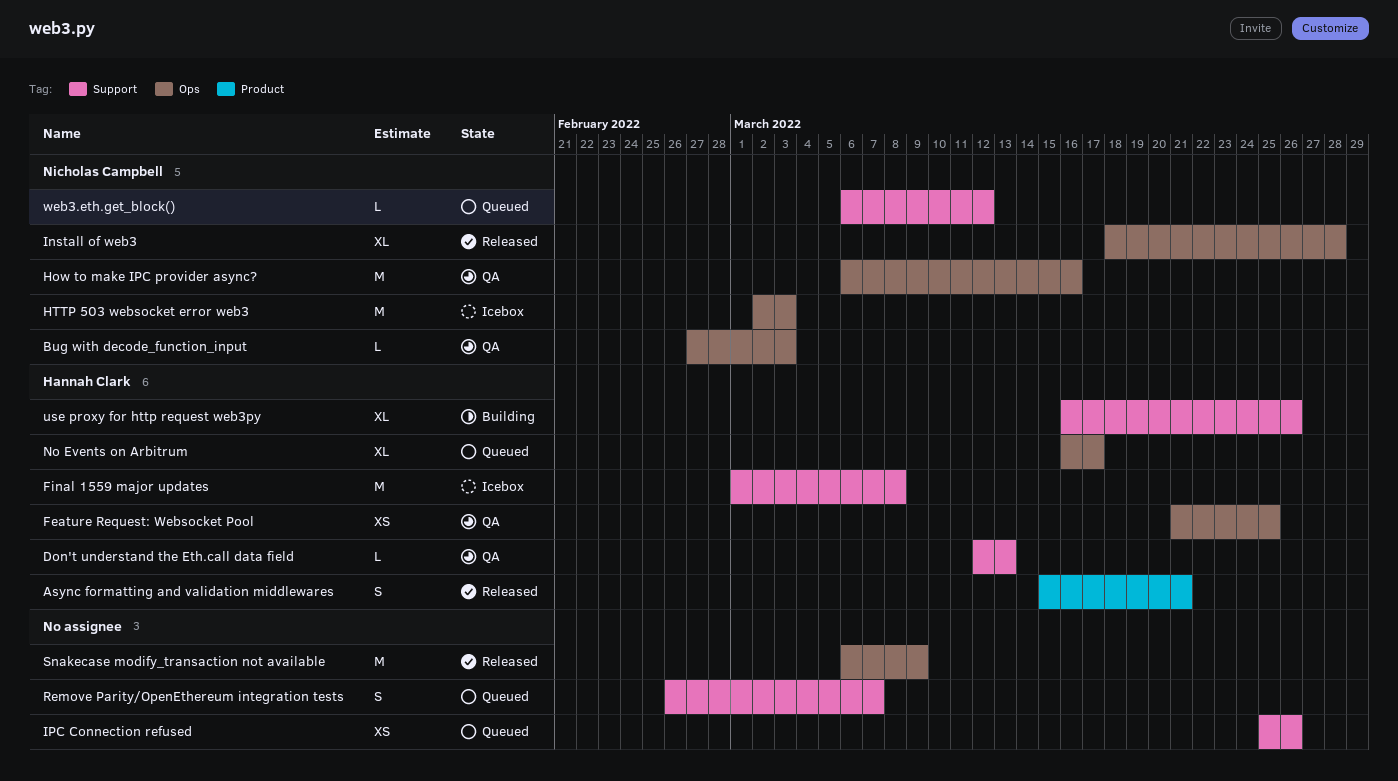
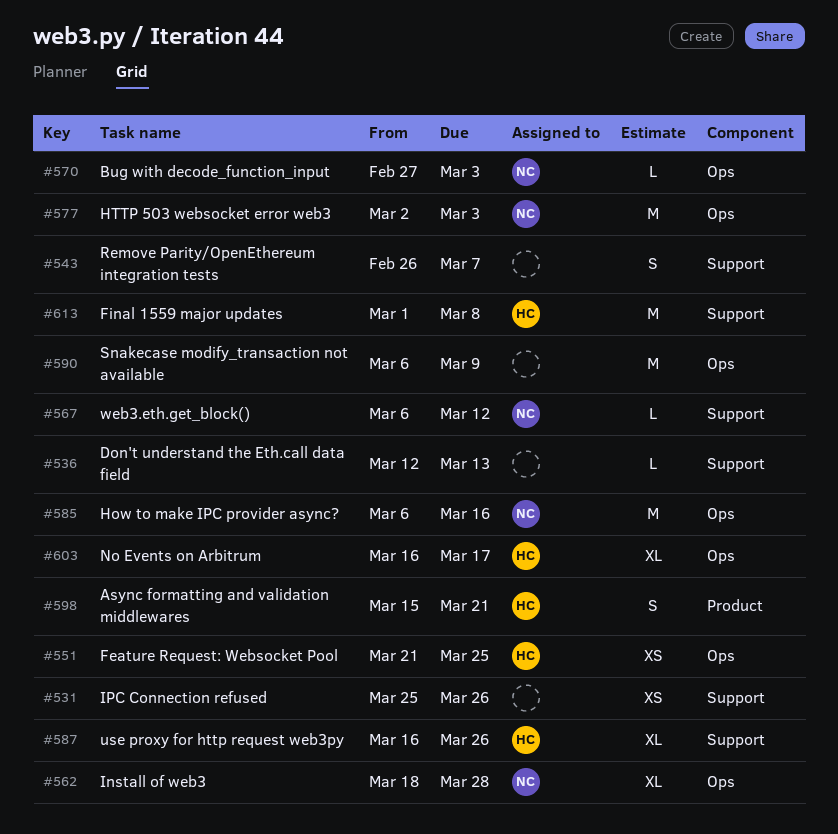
Don't understand the Eth.call data field, owner: Hannah Clark -> none

